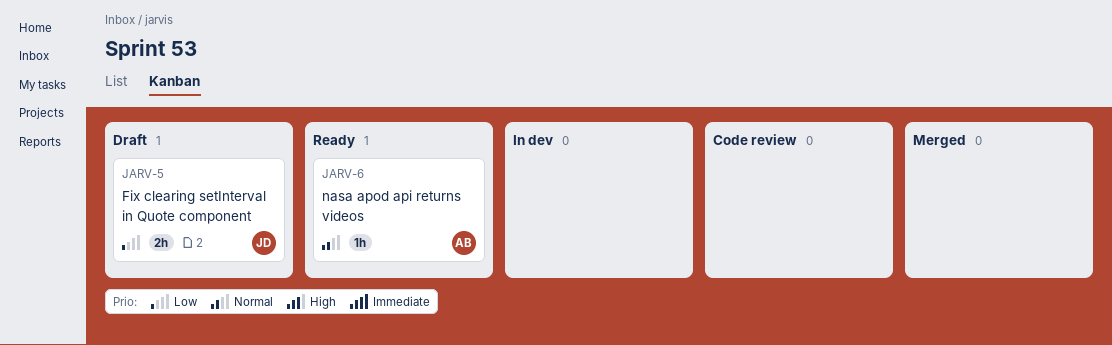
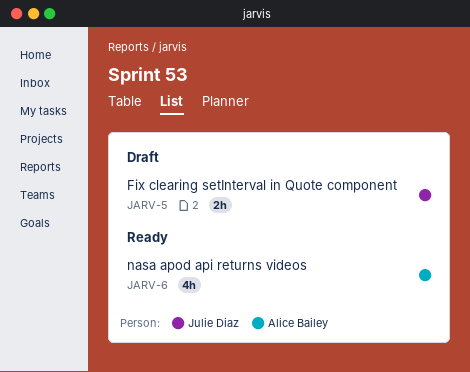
JARV-6, estimate: 1h -> 4h

